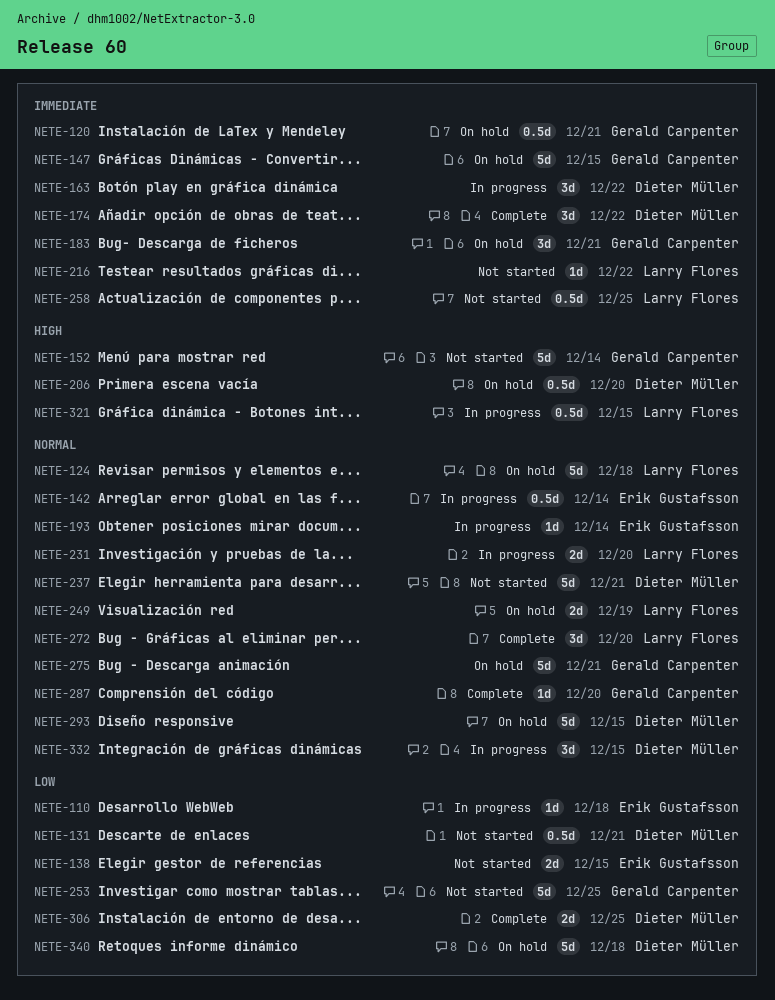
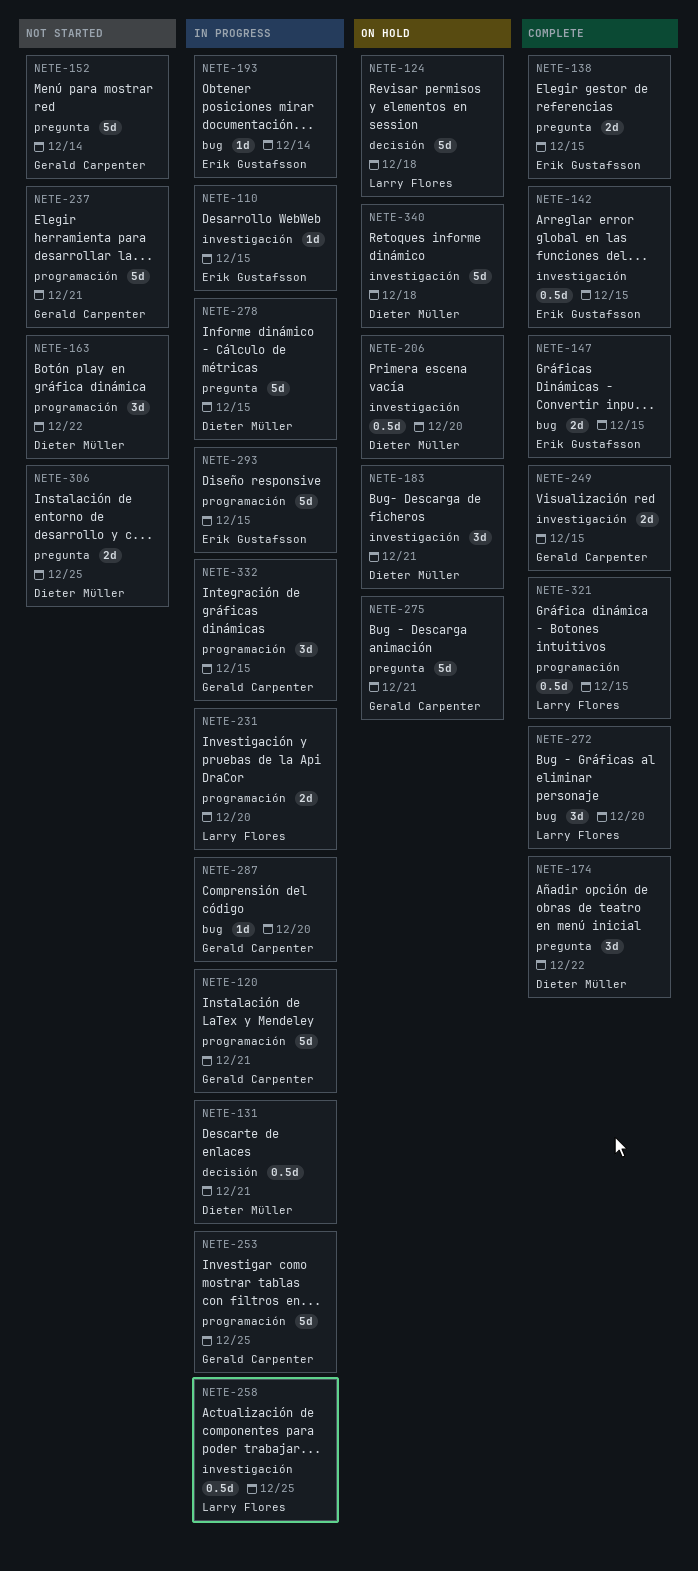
NETE-110, due: Dec 18 -> Dec 15
NETE-120, status: On hold -> In progress
NETE-120, estimate: 0.5d -> 5d
NETE-131, status: Not started -> In progress
NETE-138, status: Not started -> Complete
NETE-142, status: In progress -> Complete
NETE-142, due: Dec 14 -> Dec 15
NETE-147, status: On hold -> Complete
NETE-147, owner: Gerald Carpenter -> Erik Gustafsson
NETE-147, estimate: 5d -> 2d
NETE-163, status: In progress -> Not started
NETE-183, owner: Gerald Carpenter -> Dieter Müller
NETE-216: present -> none
NETE-237, owner: Dieter Müller -> Gerald Carpenter
NETE-249, status: On hold -> Complete
NETE-249, owner: Larry Flores -> Gerald Carpenter
NETE-249, due: Dec 19 -> Dec 15
NETE-253, status: Not started -> In progress
NETE-258, status: Not started -> In progress
NETE-278: none -> present
NETE-287, status: Complete -> In progress
NETE-293, status: On hold -> In progress
NETE-293, owner: Dieter Müller -> Erik Gustafsson
NETE-306, status: Complete -> Not started
NETE-321, status: In progress -> Complete
NETE-332, owner: Dieter Müller -> Gerald Carpenter

